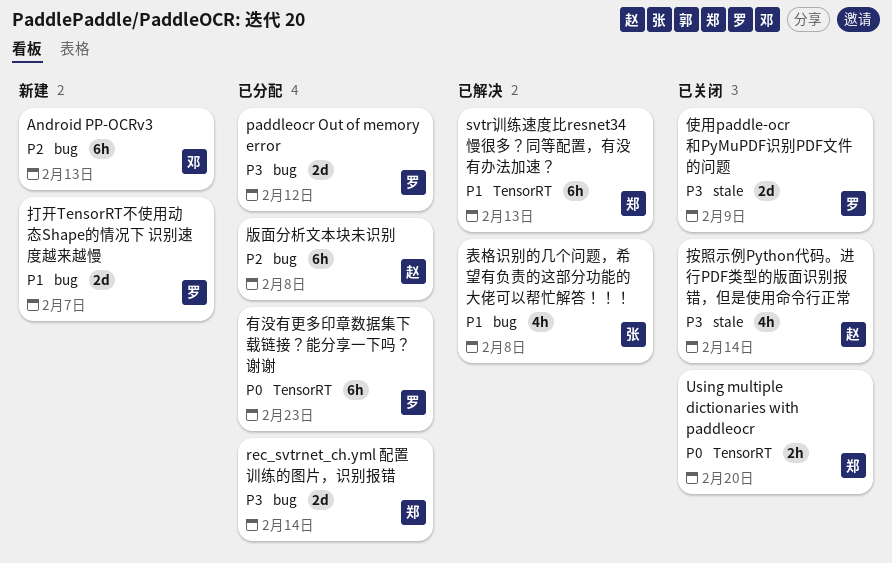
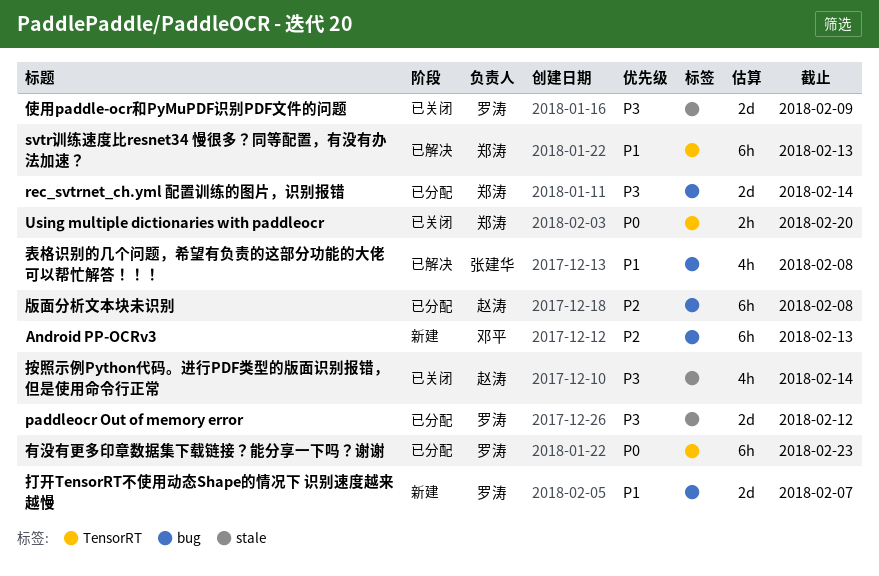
paddleocr Out of memory error, label: bug -> stale

